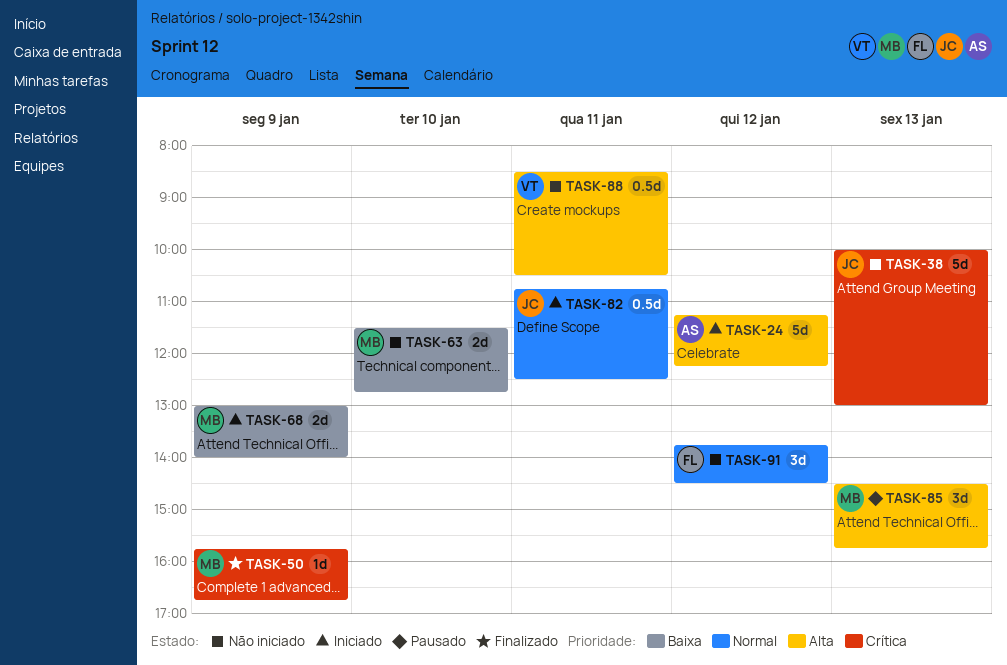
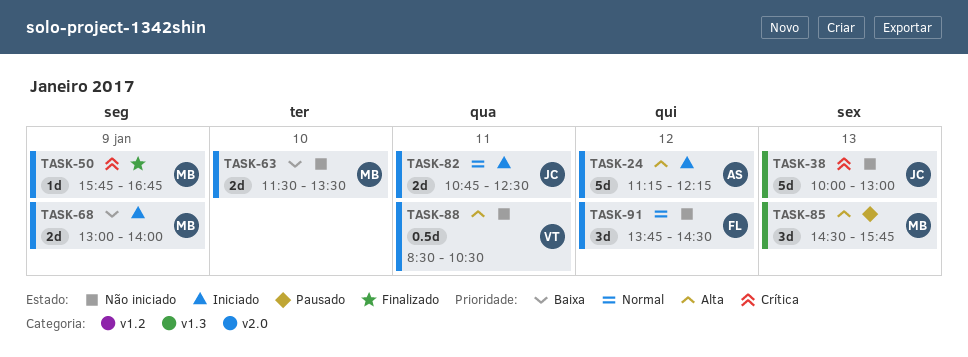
TASK-63, ends: 12:45 -> 13:30
TASK-82, estimate: 0.5d -> 2d

